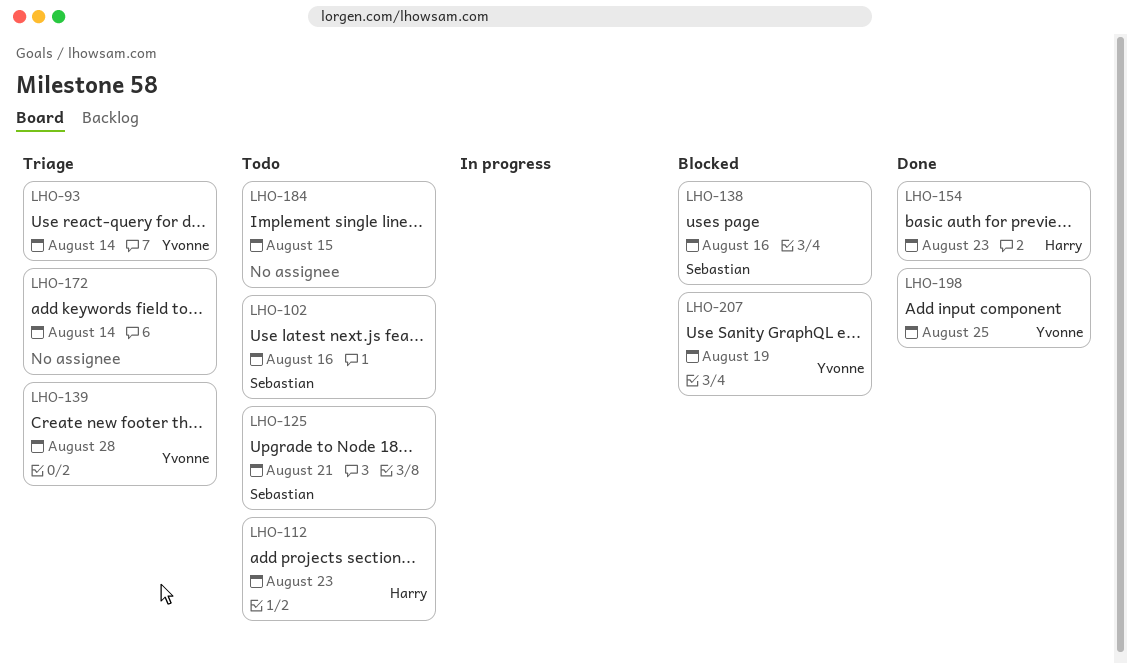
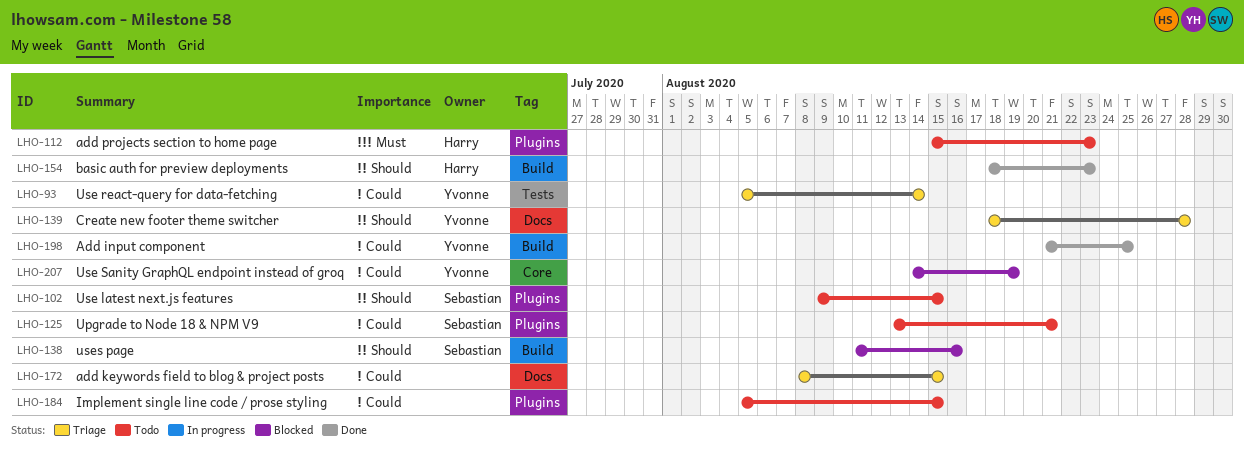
LHO-102, due: Aug 16 -> Aug 15
LHO-172, due: Aug 14 -> Aug 15

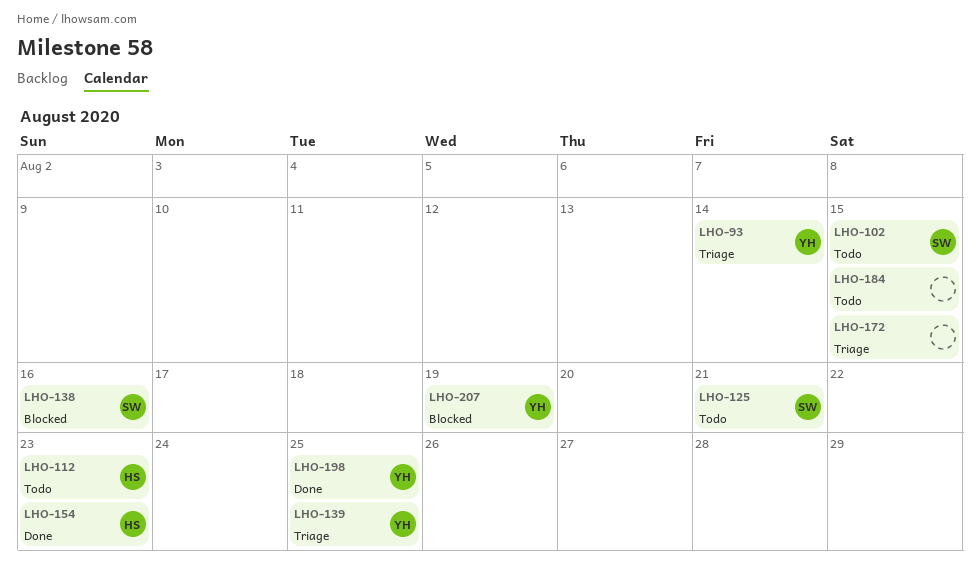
LHO-139, due: Aug 28 -> Aug 25

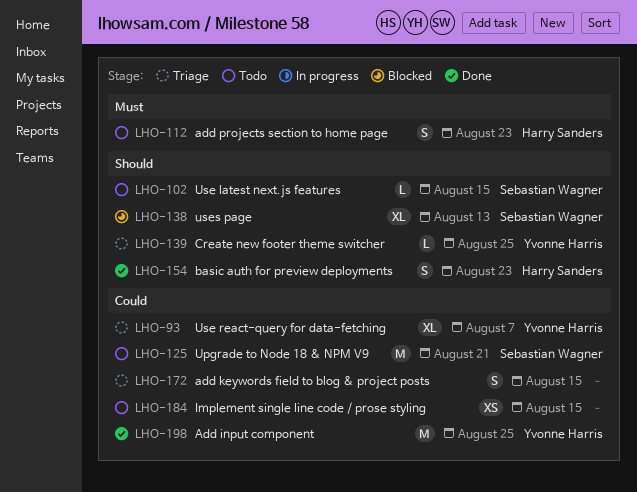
LHO-93, due: Aug 14 -> Aug 7
LHO-138, due: Aug 16 -> Aug 13
LHO-207: present -> none

